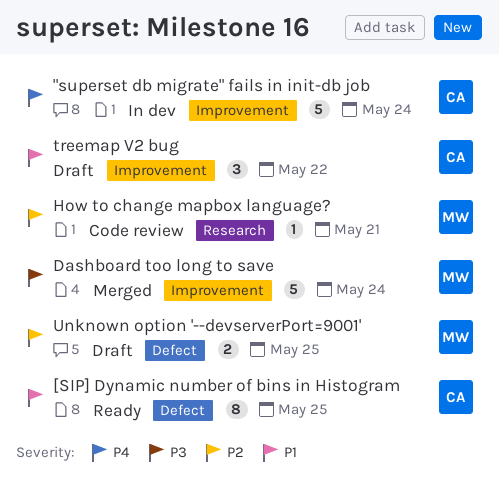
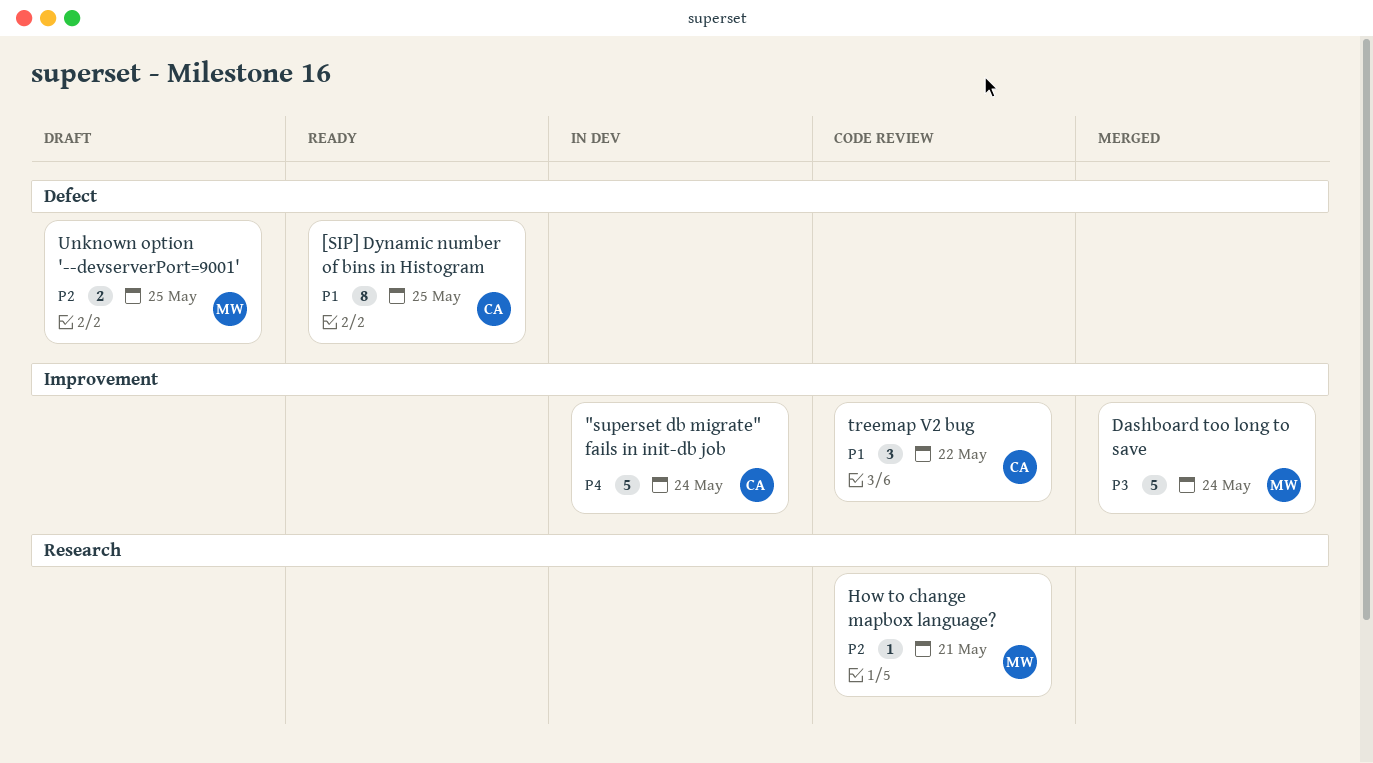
treemap V2 bug, status: Draft -> Code review

